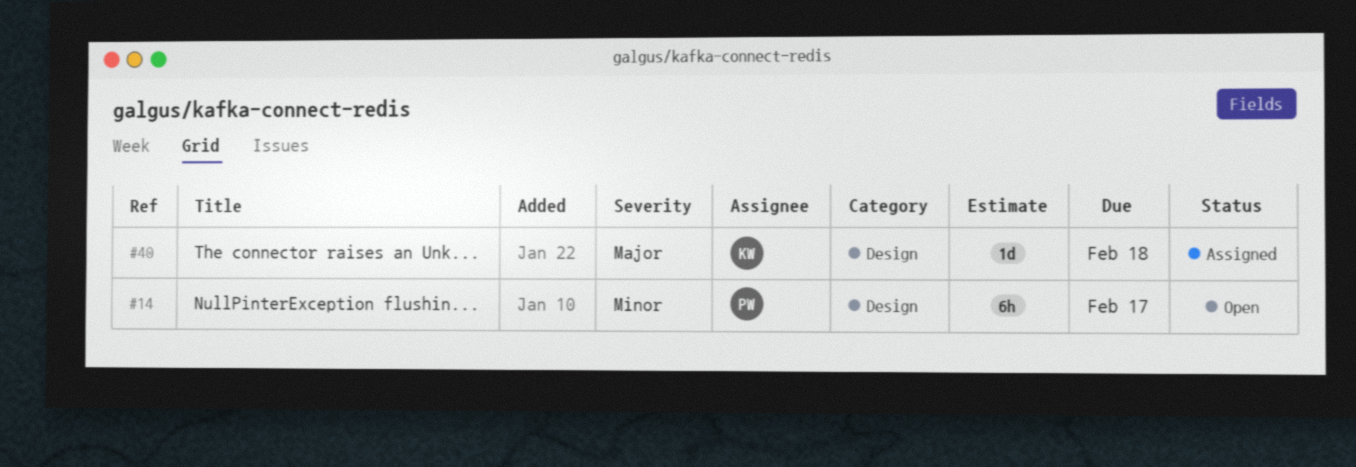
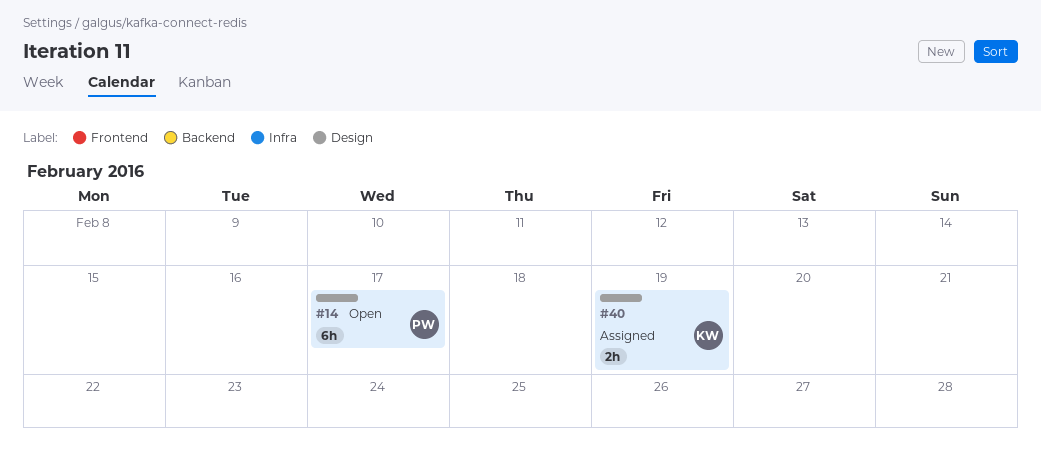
#40, estimate: 1d -> 2h
#40, due: Feb 18 -> Feb 19

